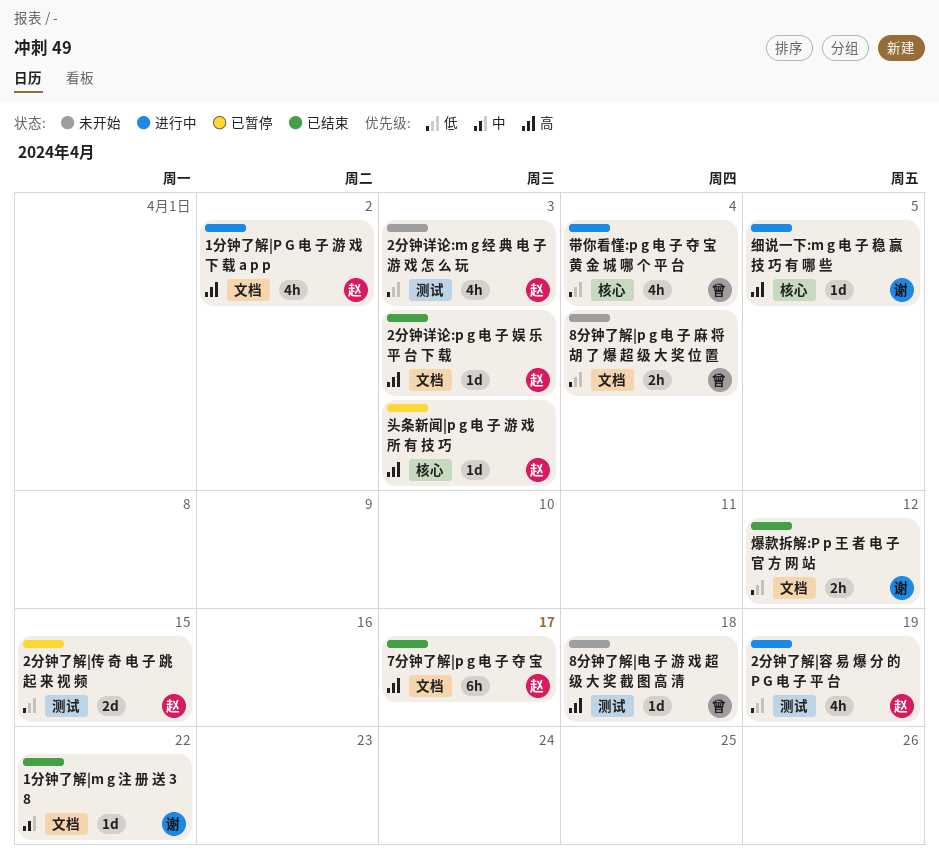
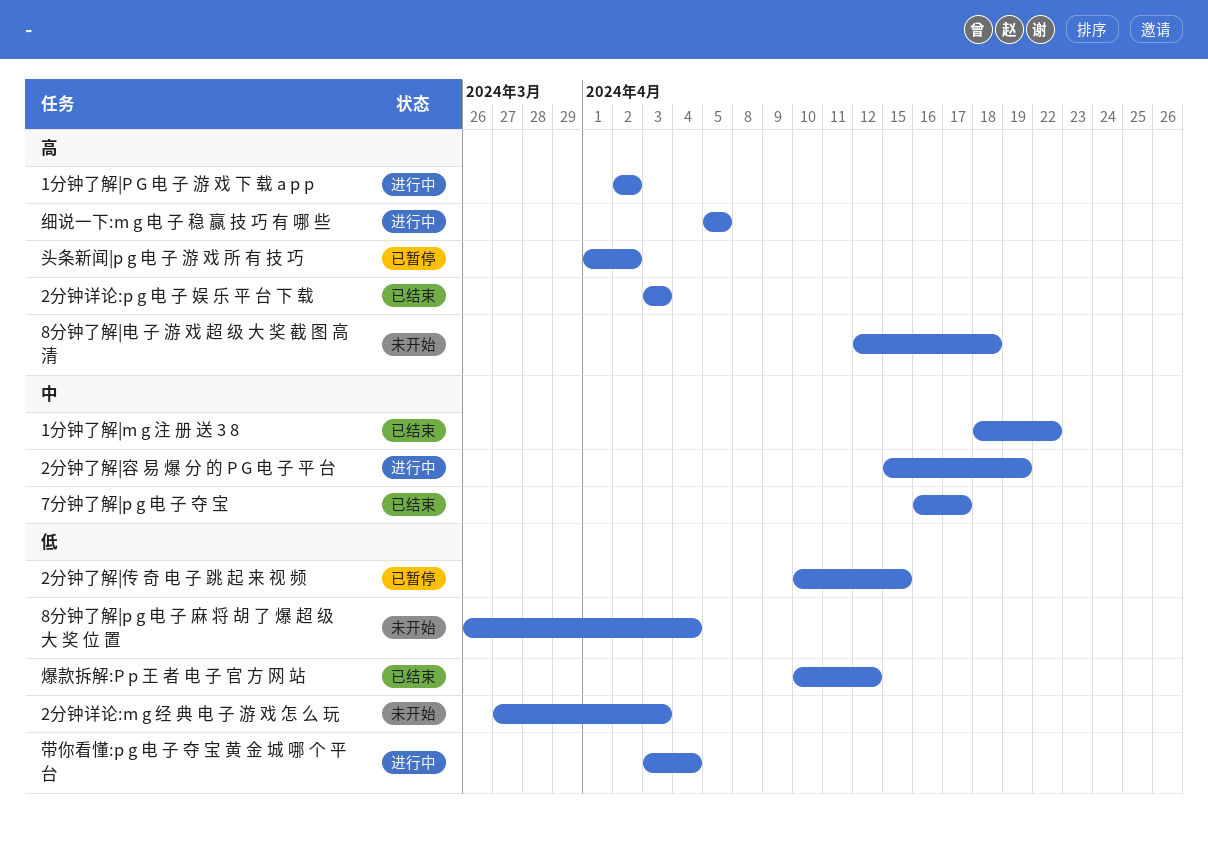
2分钟了解|容 易 爆 分 的 P G 电 子 平 台, priority: 低 -> 中
7分钟了解|p g 电 子 夺 宝, priority: 高 -> 中
头条新闻|p g 电 子 游 戏 所 有 技 巧, due: Apr 3 -> Apr 2

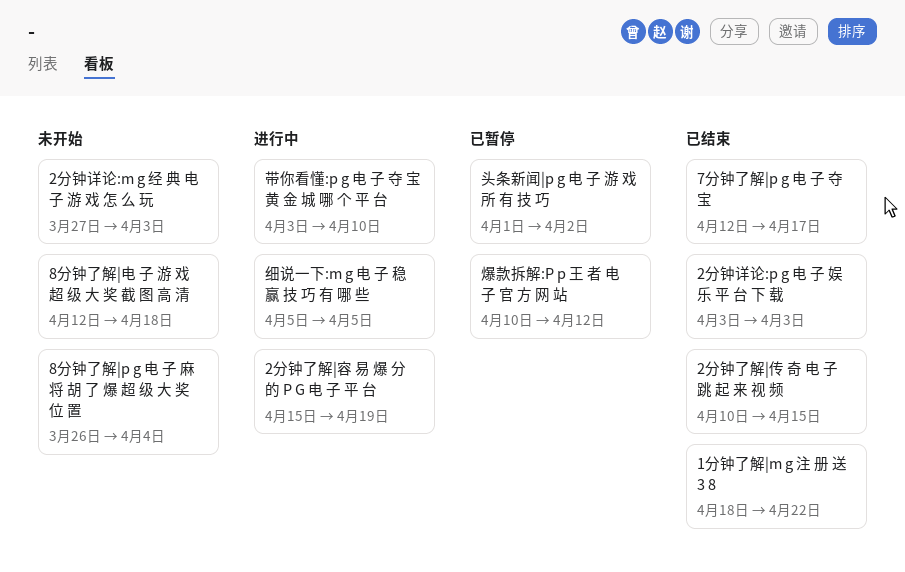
1分钟了解|P G 电 子 游 戏 下 载 a p p: present -> none
2分钟了解|传 奇 电 子 跳 起 来 视 频, status: 已暂停 -> 已结束
7分钟了解|p g 电 子 夺 宝, start: Apr 16 -> Apr 12
带你看懂:p g 电 子 夺 宝 黄 金 城 哪 个 平 台, due: Apr 4 -> Apr 10
爆款拆解:P p 王 者 电 子 官 方 网 站, status: 已结束 -> 已暂停

